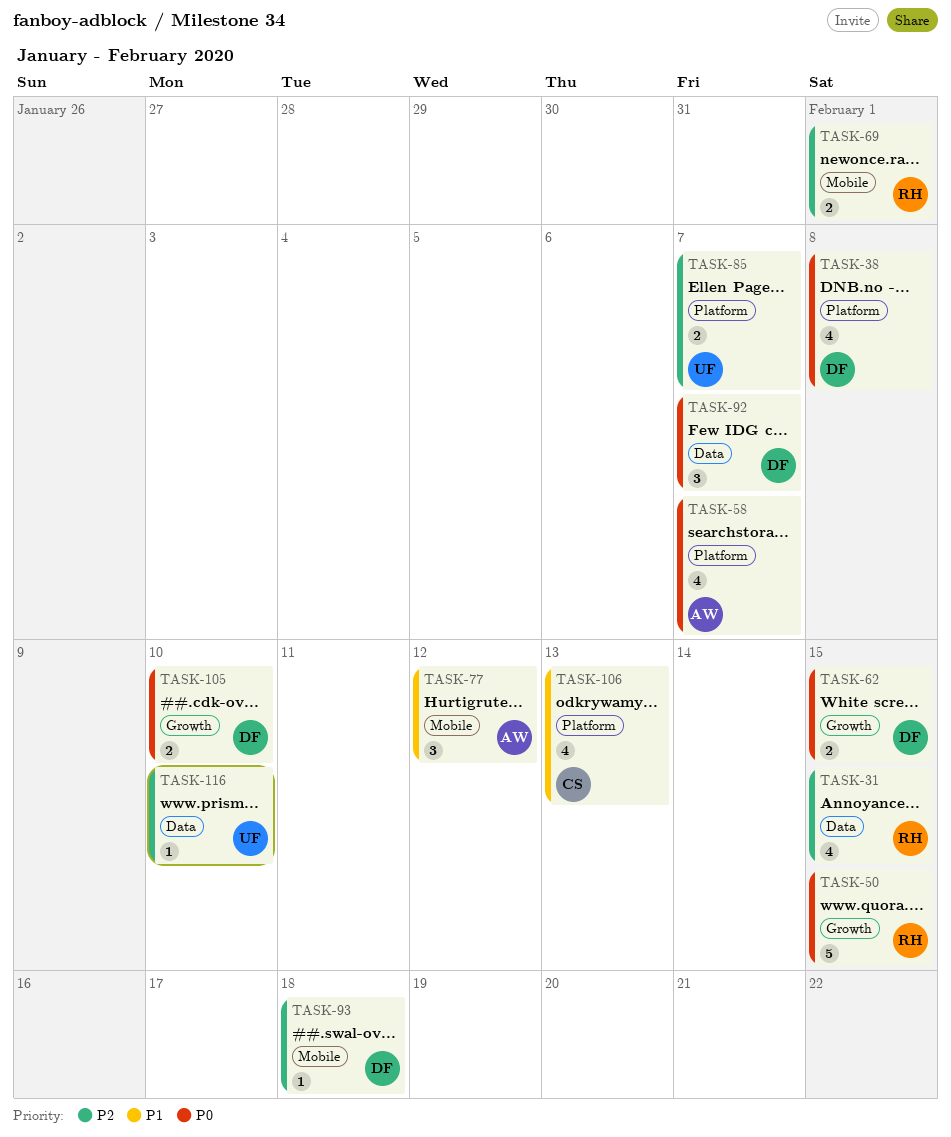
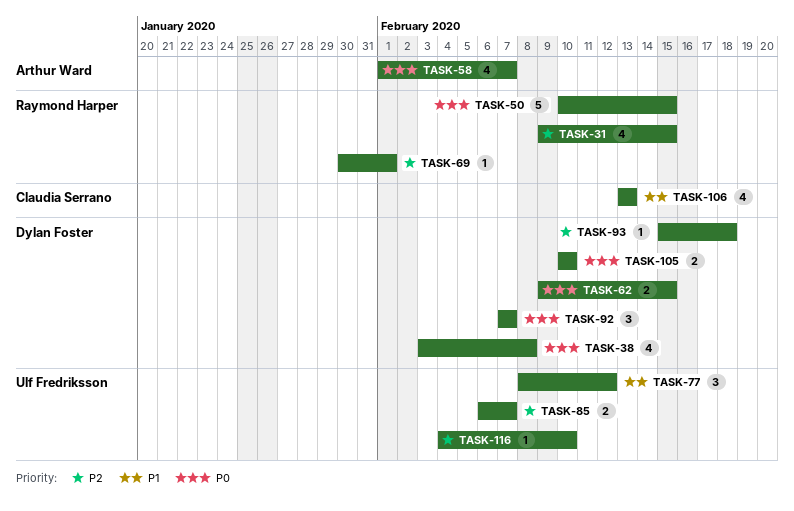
TASK-69, estimate: 2 -> 1
TASK-77, owner: Arthur Ward -> Ulf Fredriksson

